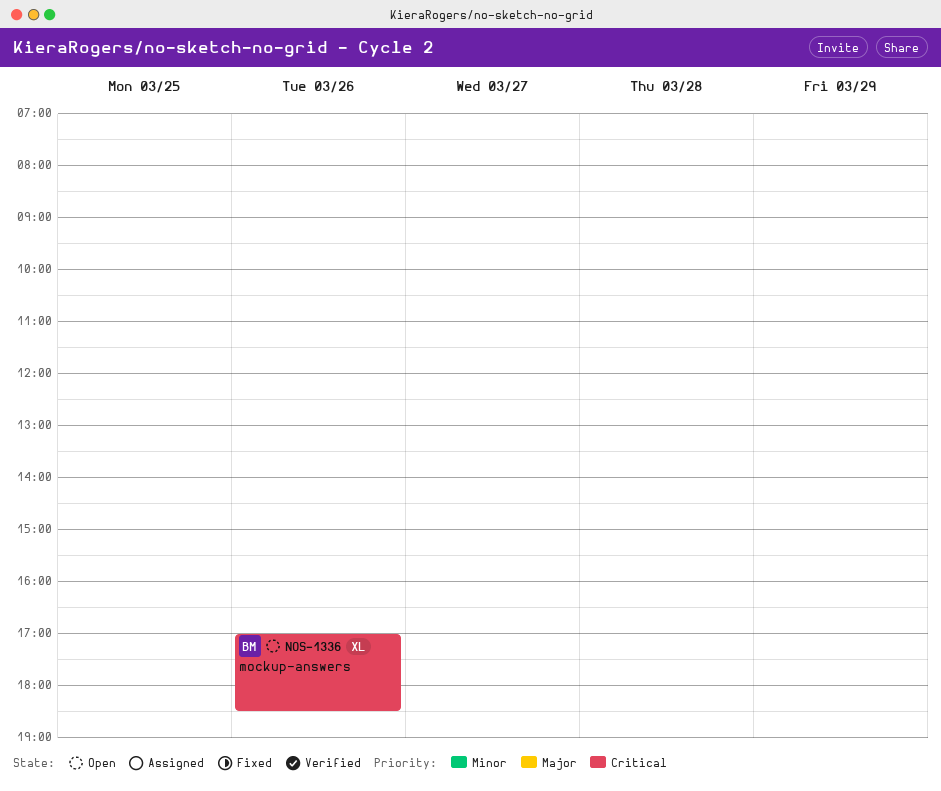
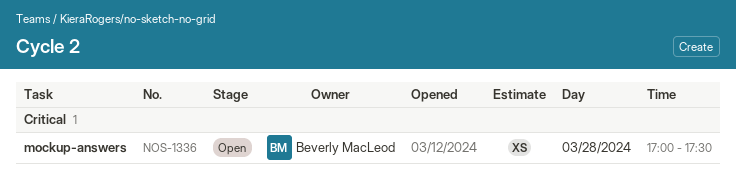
NOS-1336, estimate: XL -> XS
NOS-1336, day: Mar 26 -> Mar 28
NOS-1336, ends: 18:30 -> 17:30

